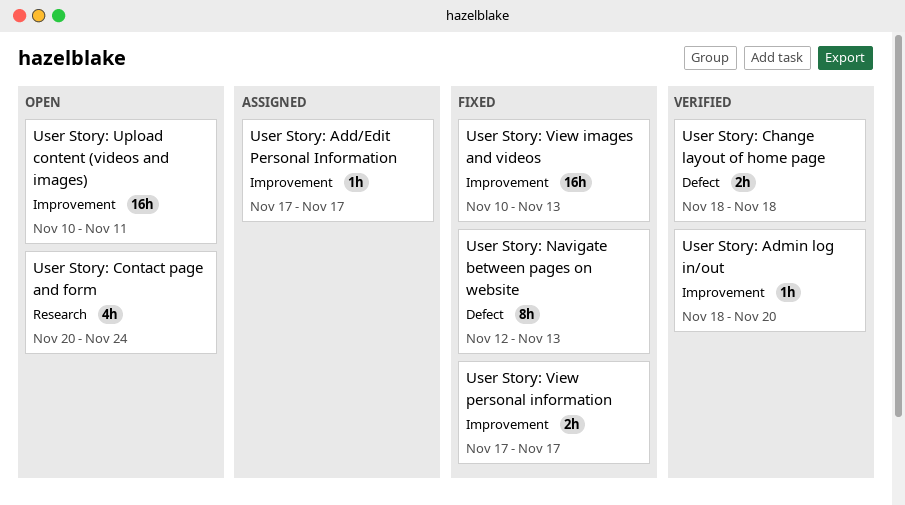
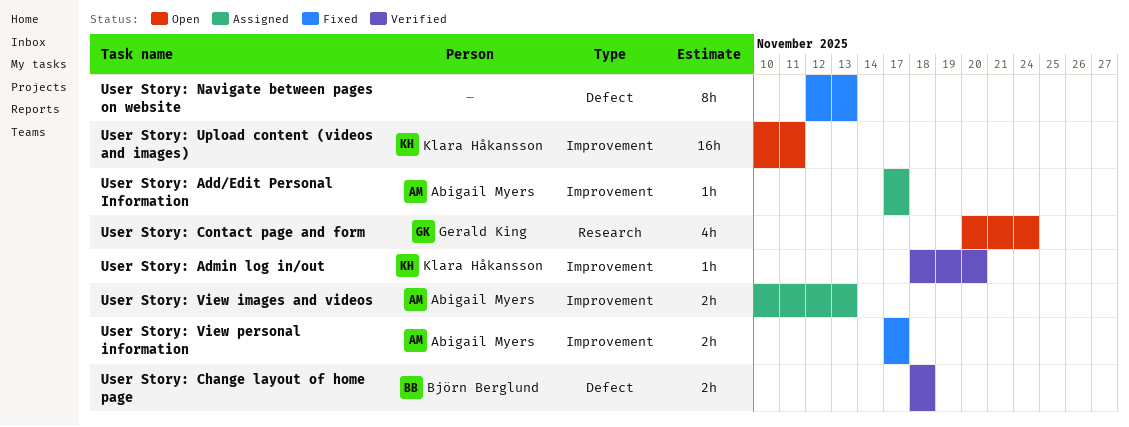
User Story: View images and videos, status: Fixed -> Assigned
User Story: View images and videos, estimate: 16h -> 2h

